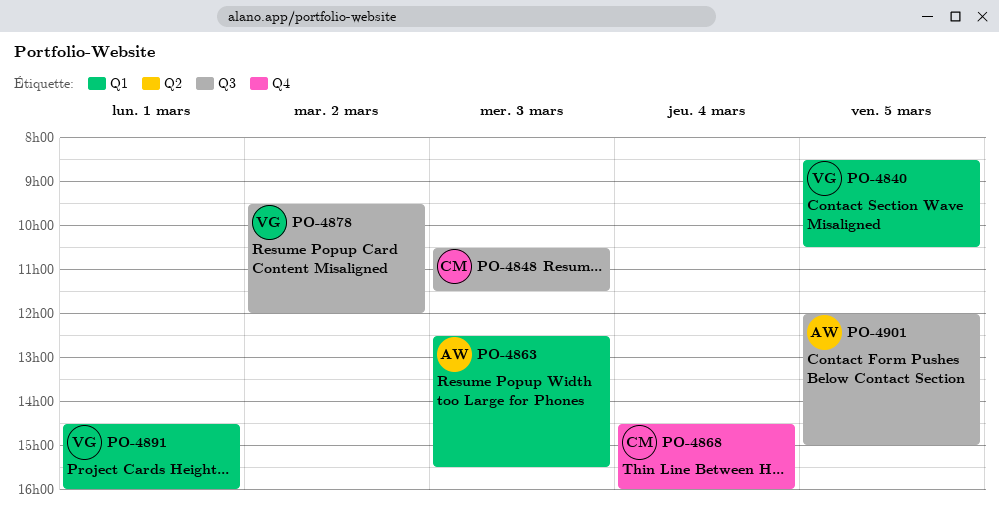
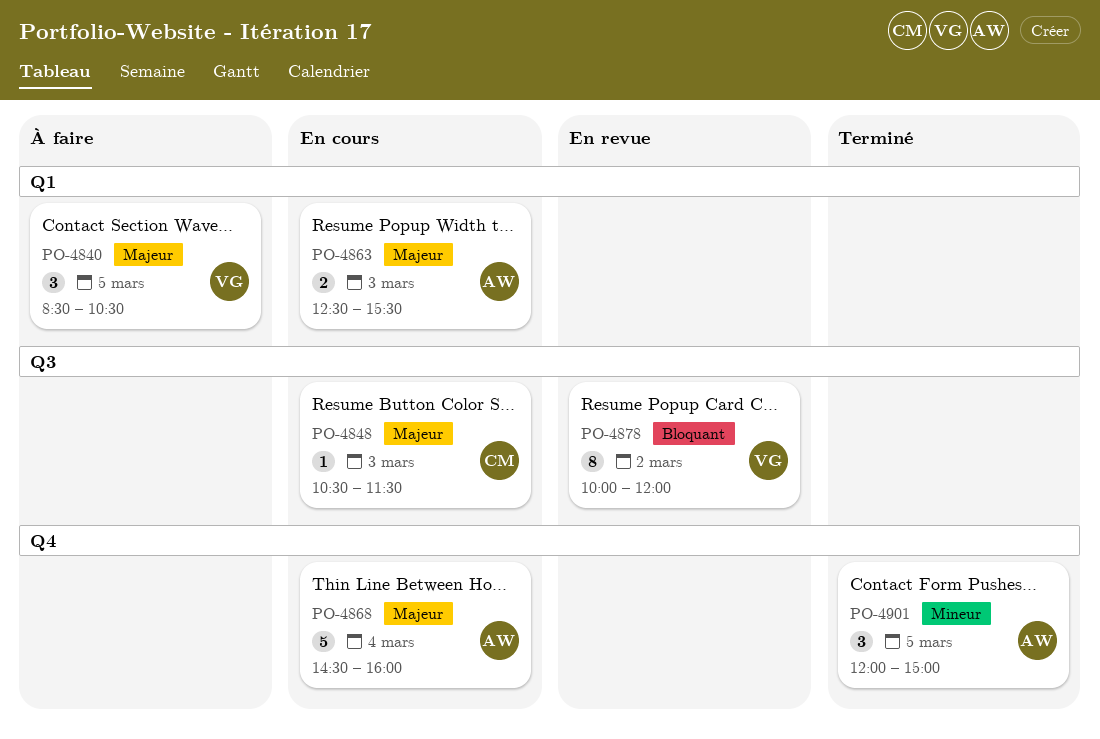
PO-4868, owner: CM -> AW
PO-4878, begins: 09:30 -> 10:00
PO-4891: present -> none
PO-4901, label: Q3 -> Q4

